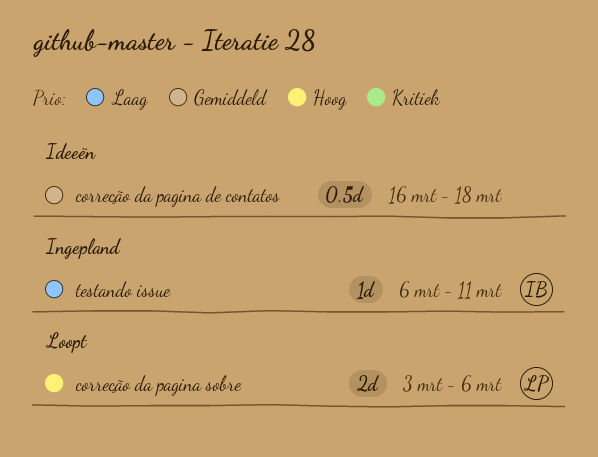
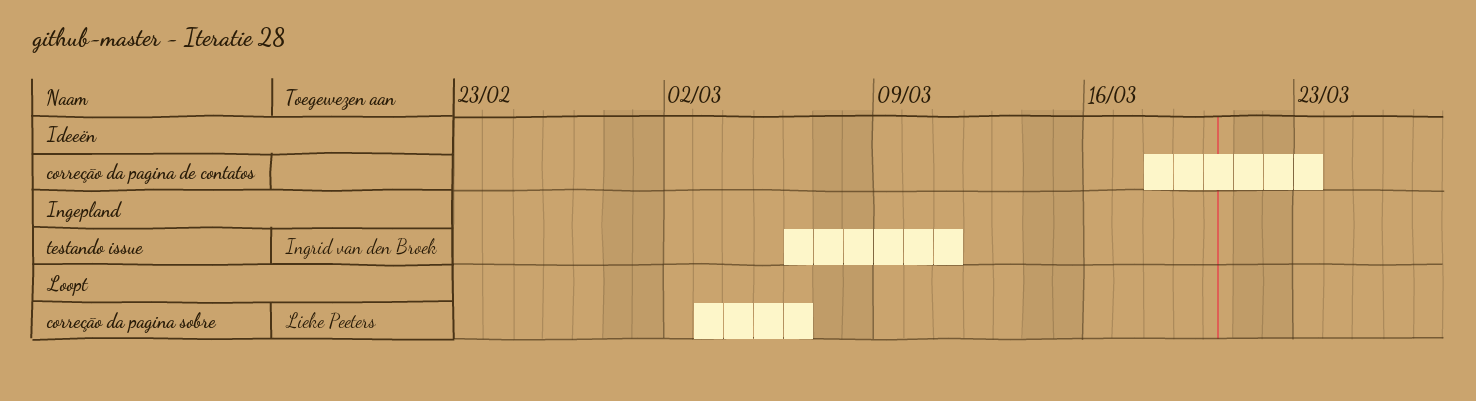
correção da pagina de contatos, start: Mar 16 -> Mar 18
correção da pagina de contatos, due: Mar 18 -> Mar 23

